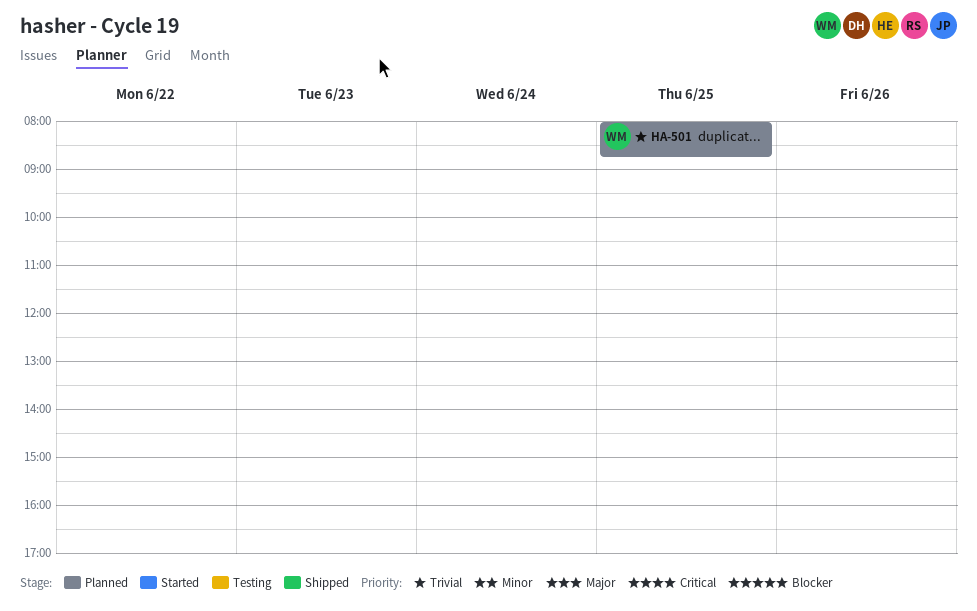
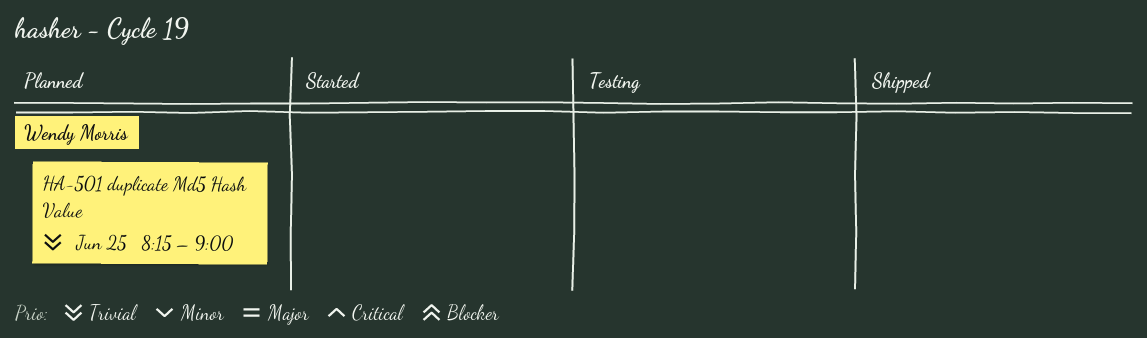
HA-501, begins: 08:00 -> 08:15
HA-501, ends: 08:45 -> 09:00

